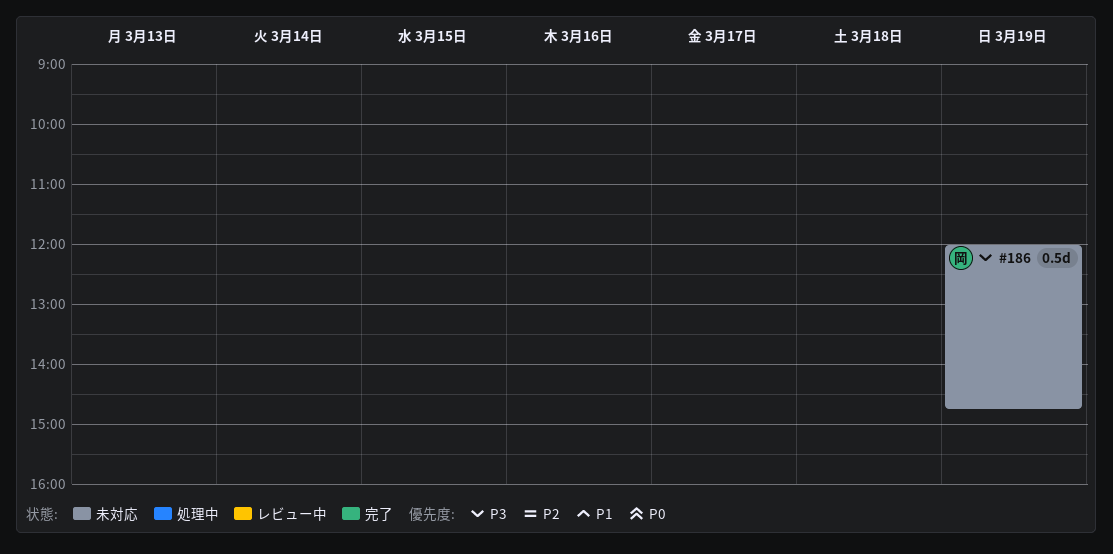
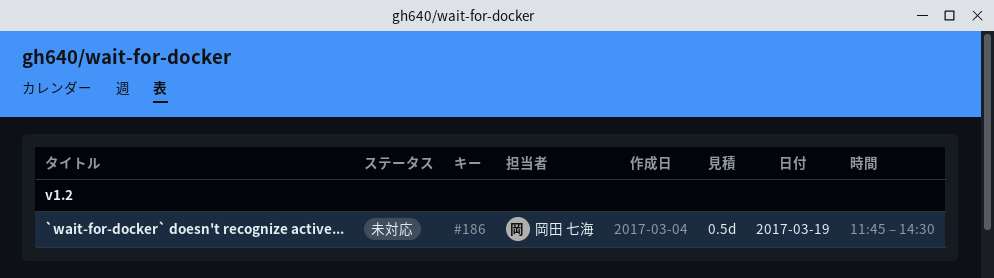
#186, begins: 12:00 -> 11:45
#186, ends: 14:45 -> 14:30

